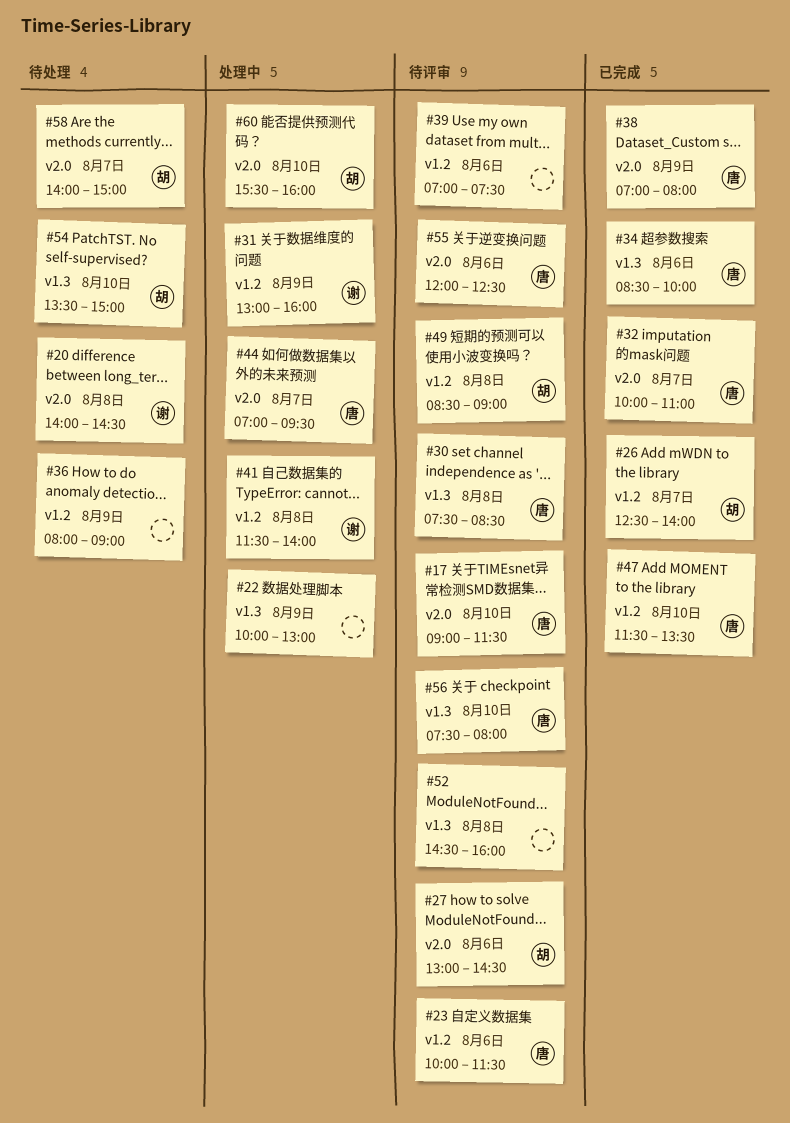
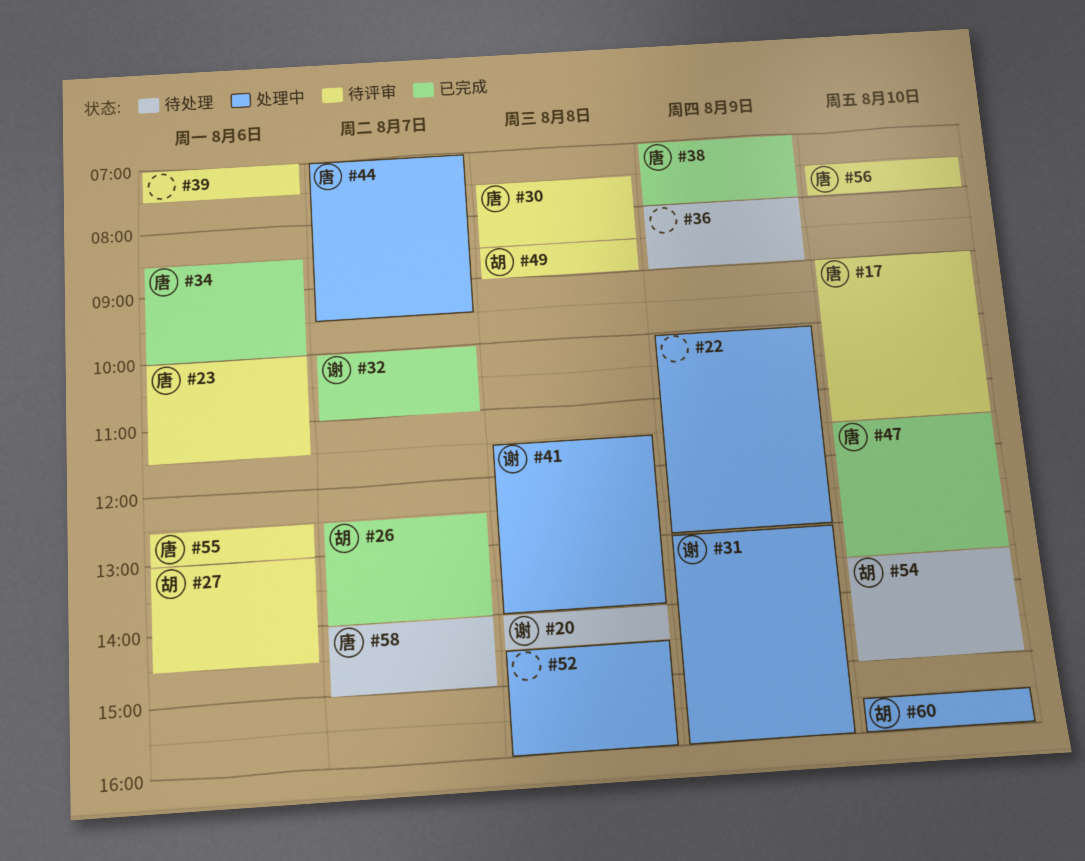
#32, owner: 唐 -> 谢
#52, status: 待评审 -> 处理中
#55, begins: 12:00 -> 12:30
#55, ends: 12:30 -> 13:00
#58, owner: 胡 -> 唐

